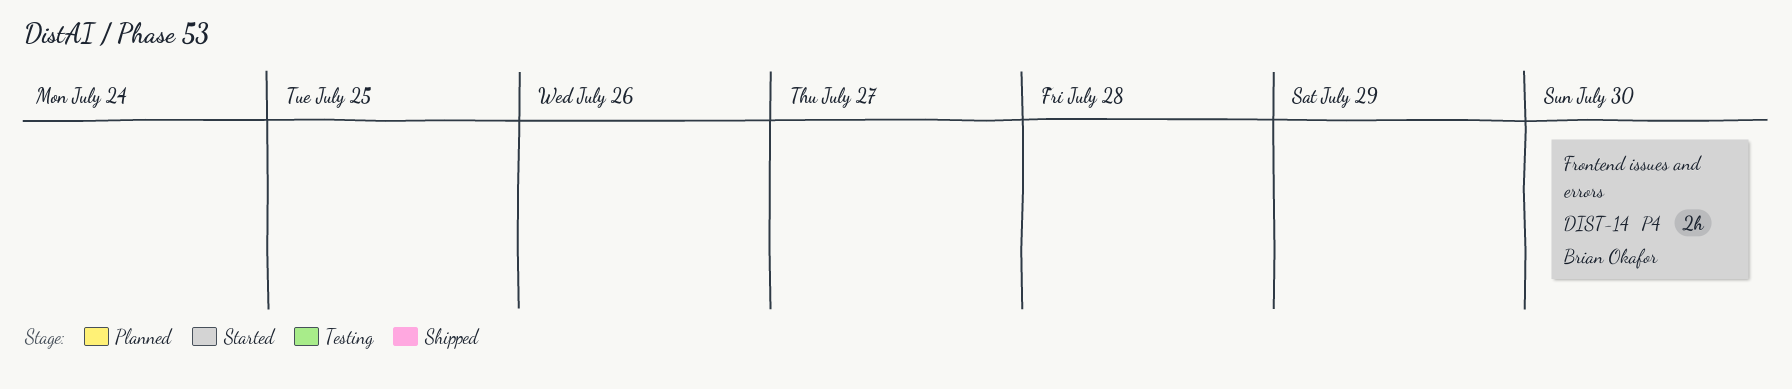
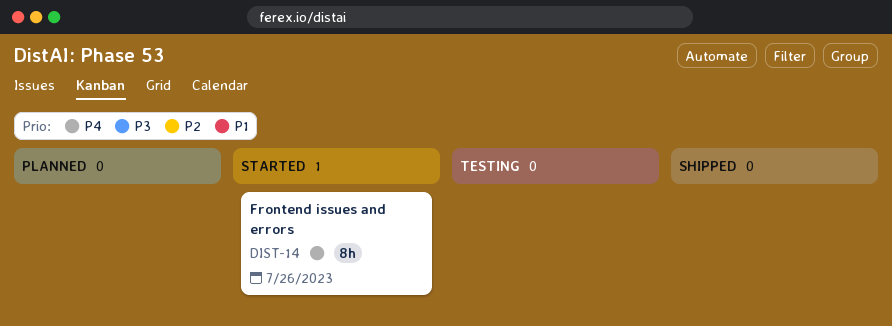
DIST-14, estimate: 2h -> 8h
DIST-14, due: Jul 30 -> Jul 26

